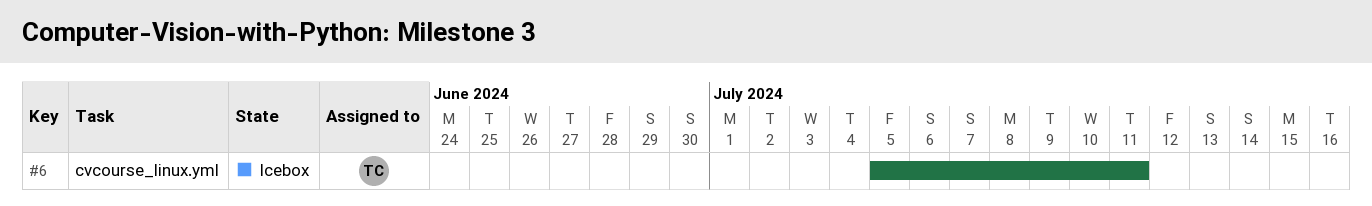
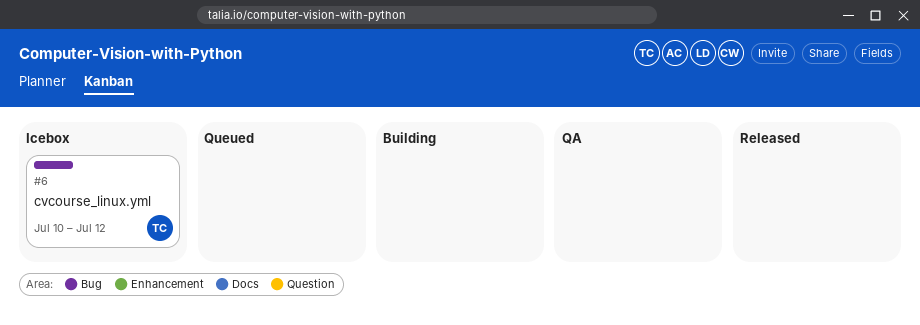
#6, start: Jul 5 -> Jul 10
#6, due: Jul 11 -> Jul 12

